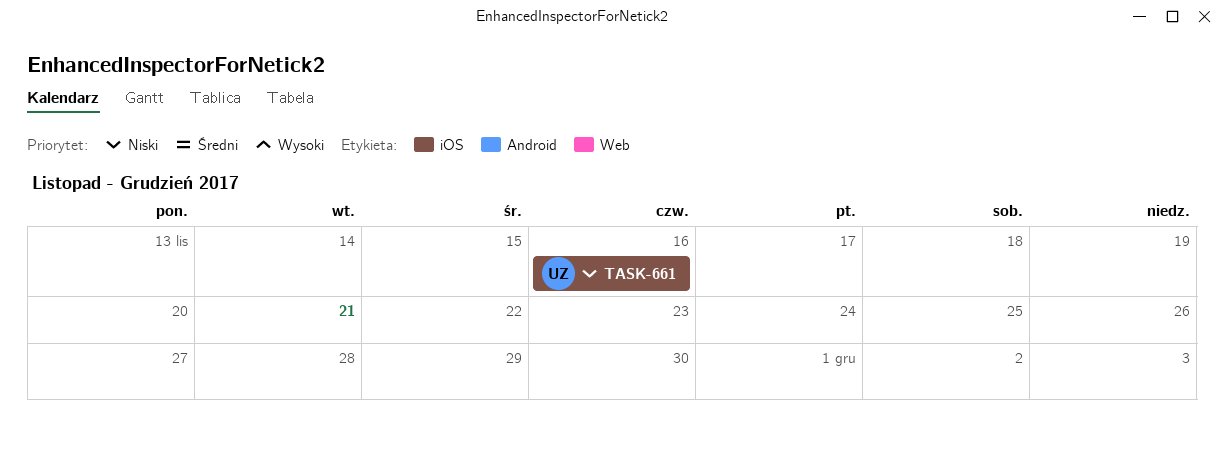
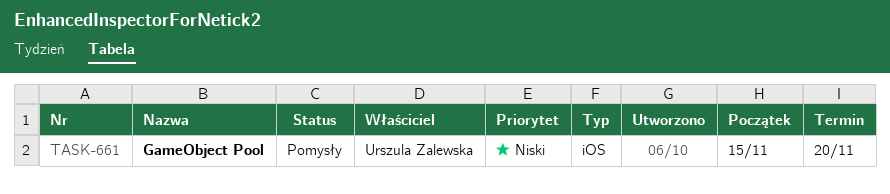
TASK-661, start: Nov 16 -> Nov 15
TASK-661, due: Nov 16 -> Nov 20

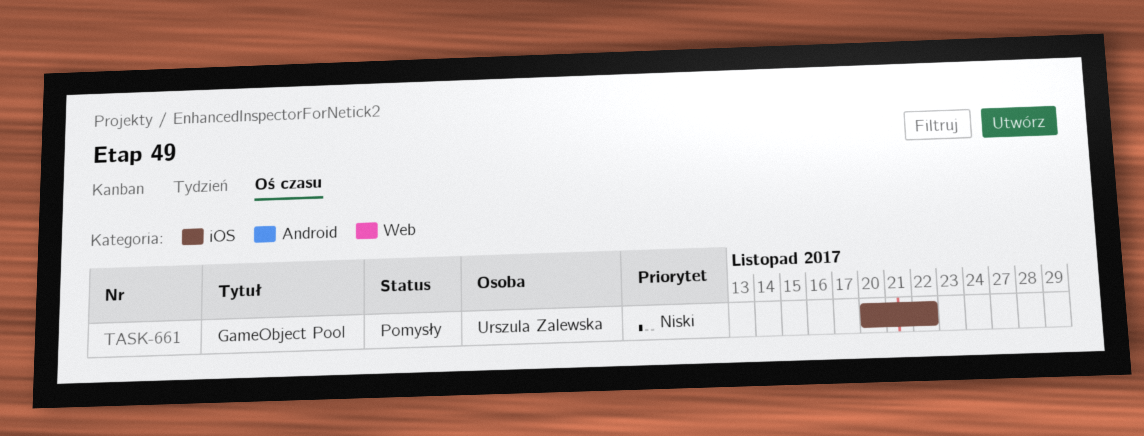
TASK-661, start: Nov 15 -> Nov 20
TASK-661, due: Nov 20 -> Nov 22

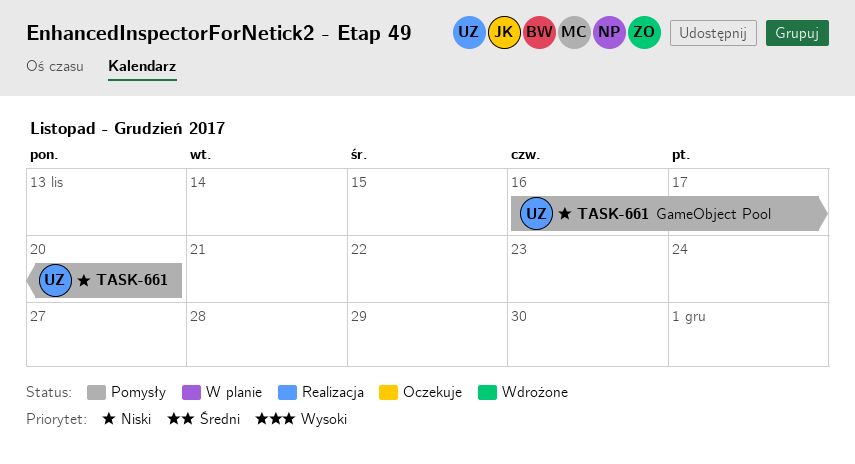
TASK-661, start: Nov 20 -> Nov 16
TASK-661, due: Nov 22 -> Nov 20

